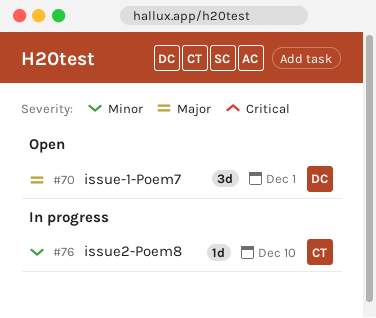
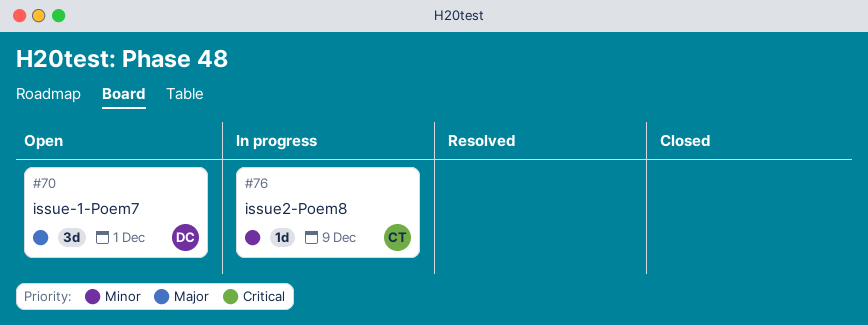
#76, due: Dec 10 -> Dec 9

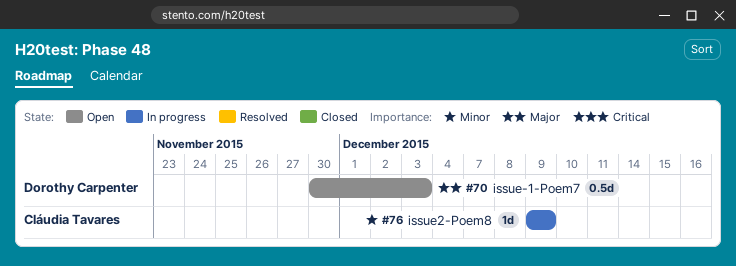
#70, estimate: 3d -> 0.5d
#70, due: Dec 1 -> Dec 3

